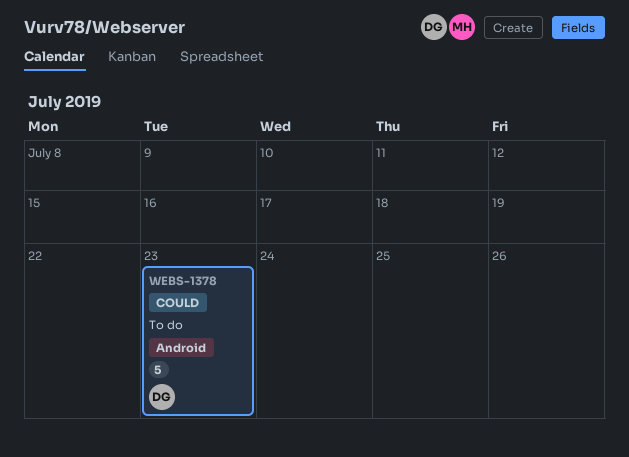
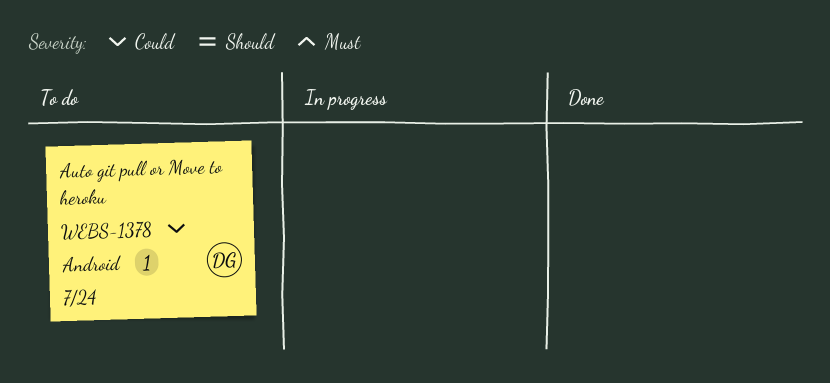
WEBS-1378, estimate: 5 -> 1
WEBS-1378, due: Jul 23 -> Jul 24

